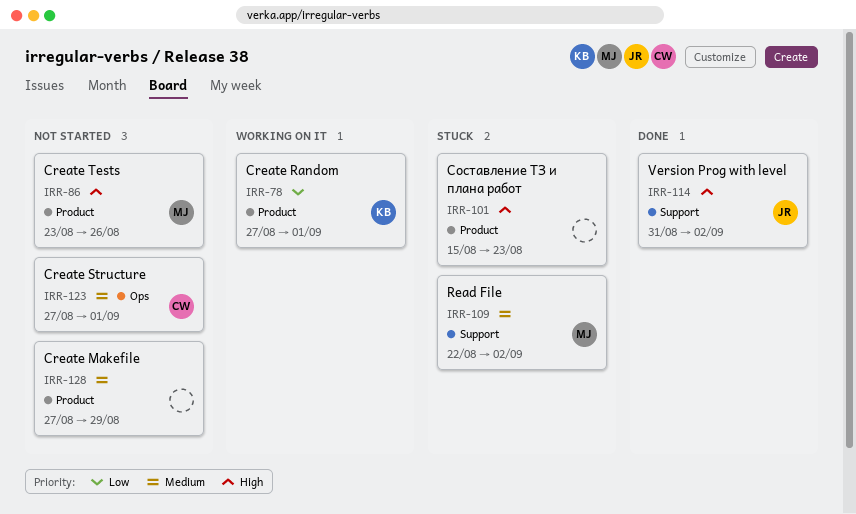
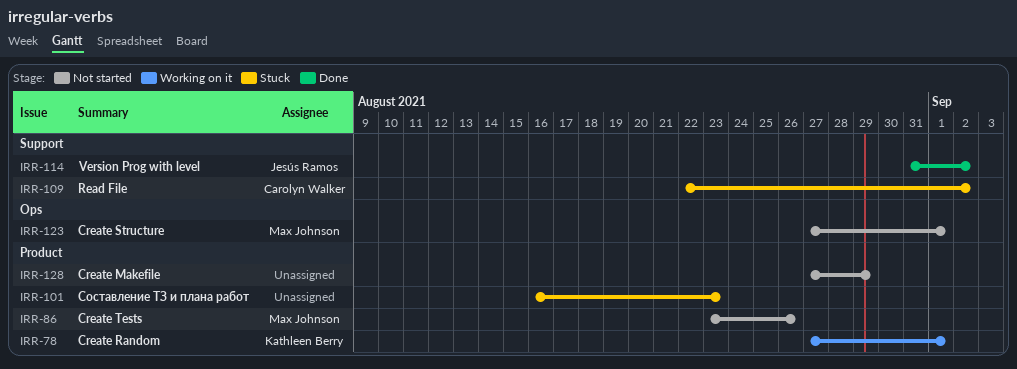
IRR-101, start: Aug 15 -> Aug 16
IRR-109, owner: Max Johnson -> Carolyn Walker
IRR-123, owner: Carolyn Walker -> Max Johnson

